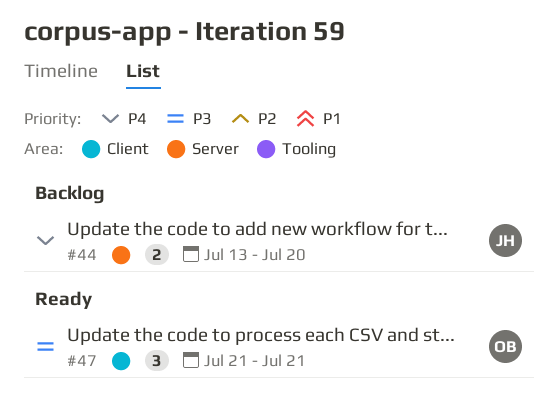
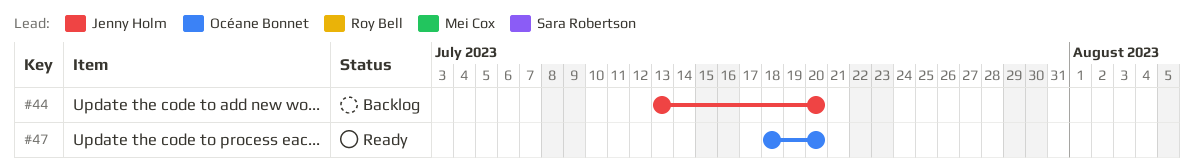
#47, start: Jul 21 -> Jul 18
#47, due: Jul 21 -> Jul 20

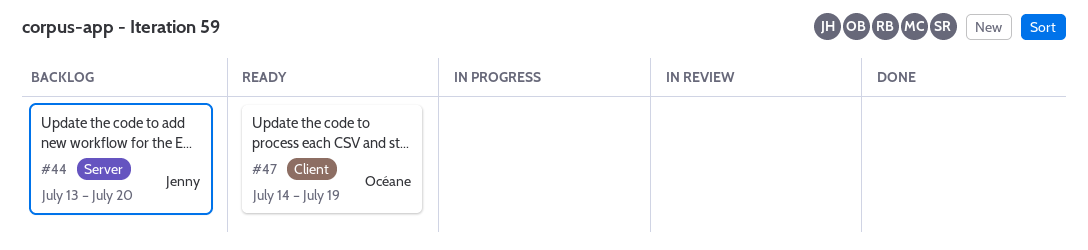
#47, start: Jul 18 -> Jul 14
#47, due: Jul 20 -> Jul 19

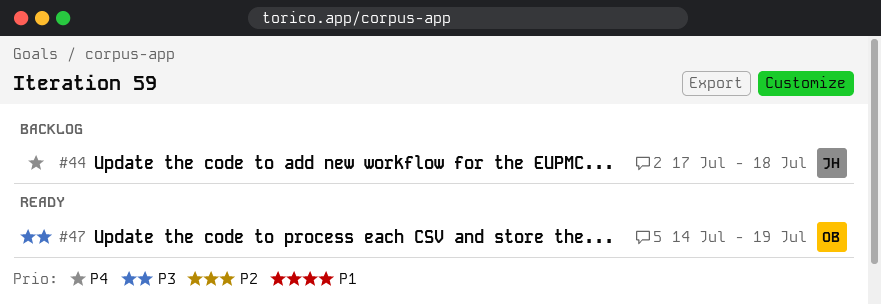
#44, start: Jul 13 -> Jul 17
#44, due: Jul 20 -> Jul 18

